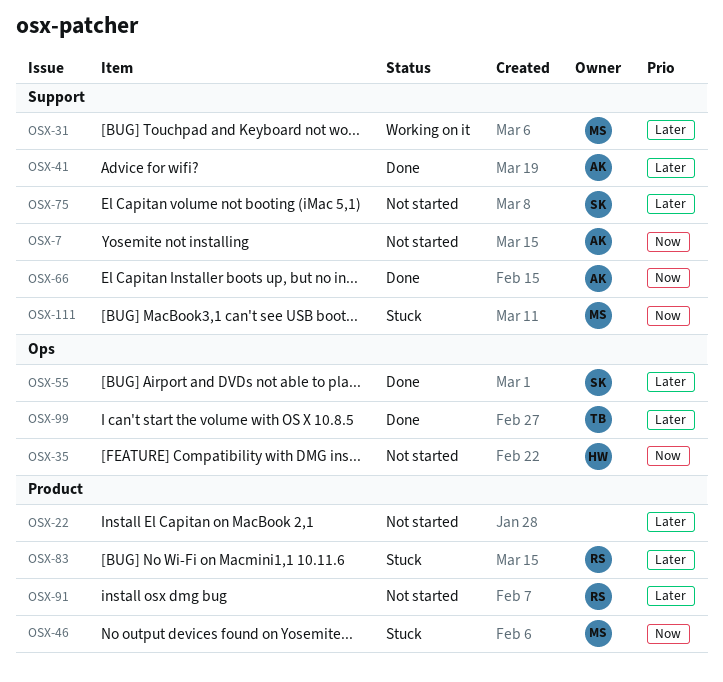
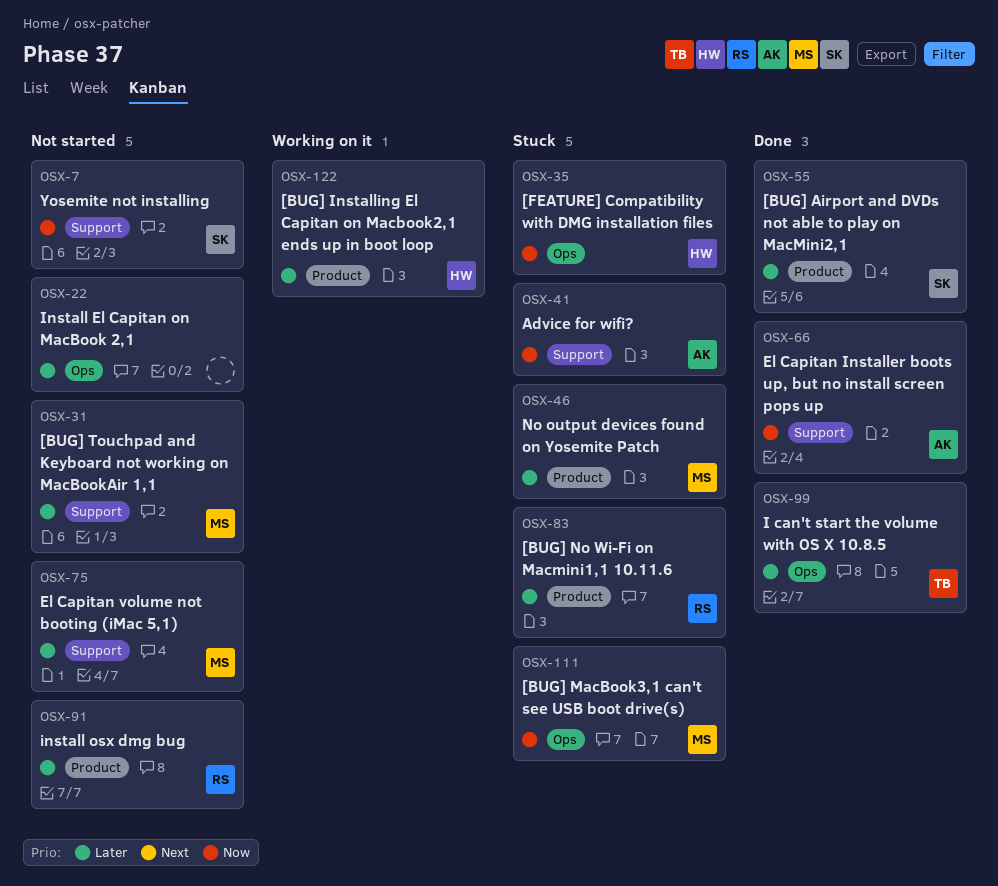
OSX-7, owner: AK -> SK
OSX-22, label: Product -> Ops
OSX-31, status: Working on it -> Not started
OSX-35, status: Not started -> Stuck
OSX-41, status: Done -> Stuck
OSX-41, priority: Later -> Now
OSX-46, priority: Now -> Later
OSX-55, label: Ops -> Product
OSX-75, owner: SK -> MS
OSX-111, label: Support -> Ops
OSX-122: none -> present

